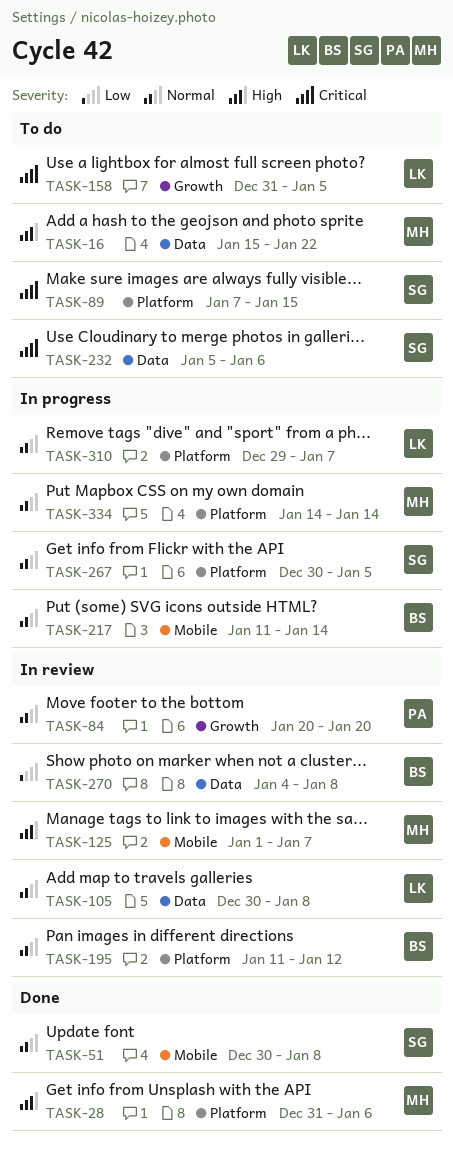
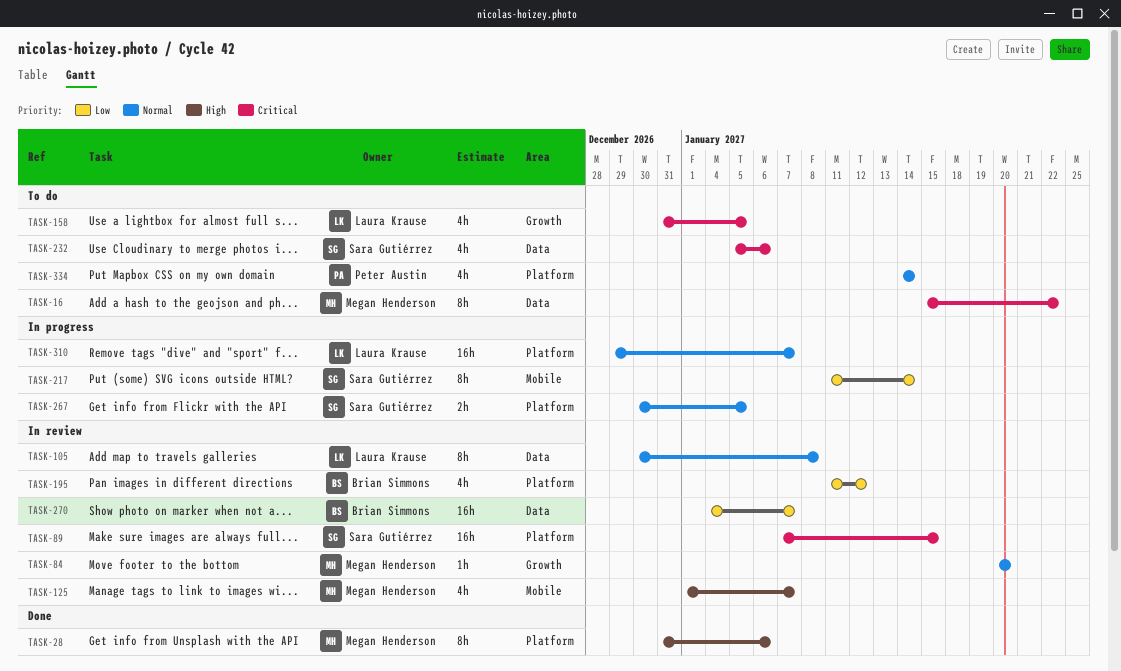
TASK-16, priority: High -> Critical
TASK-51: present -> none
TASK-84, owner: Peter Austin -> Megan Henderson
TASK-89, status: To do -> In review
TASK-195, priority: Normal -> Low
TASK-217, owner: Brian Simmons -> Sara Gutiérrez
TASK-217, priority: Normal -> Low
TASK-270, due: Jan 8 -> Jan 7
TASK-334, status: In progress -> To do
TASK-334, owner: Megan Henderson -> Peter Austin

